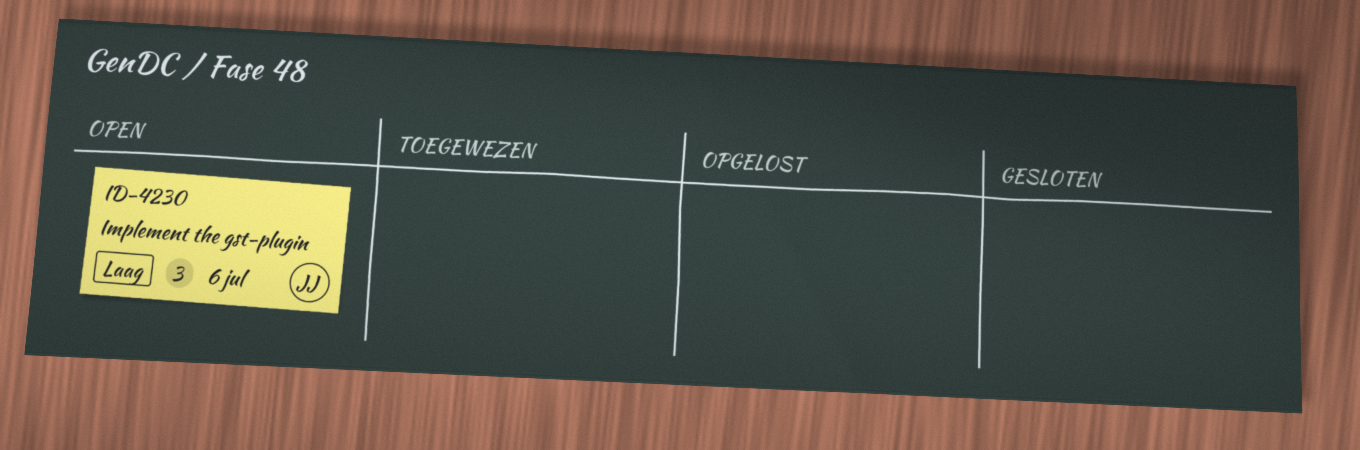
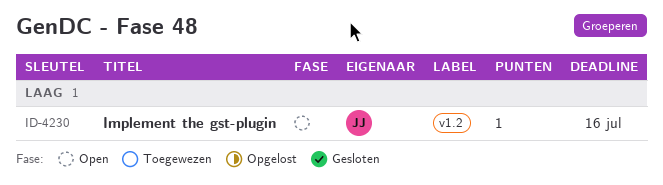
ID-4230, estimate: 3 -> 1
ID-4230, due: Jul 6 -> Jul 16

